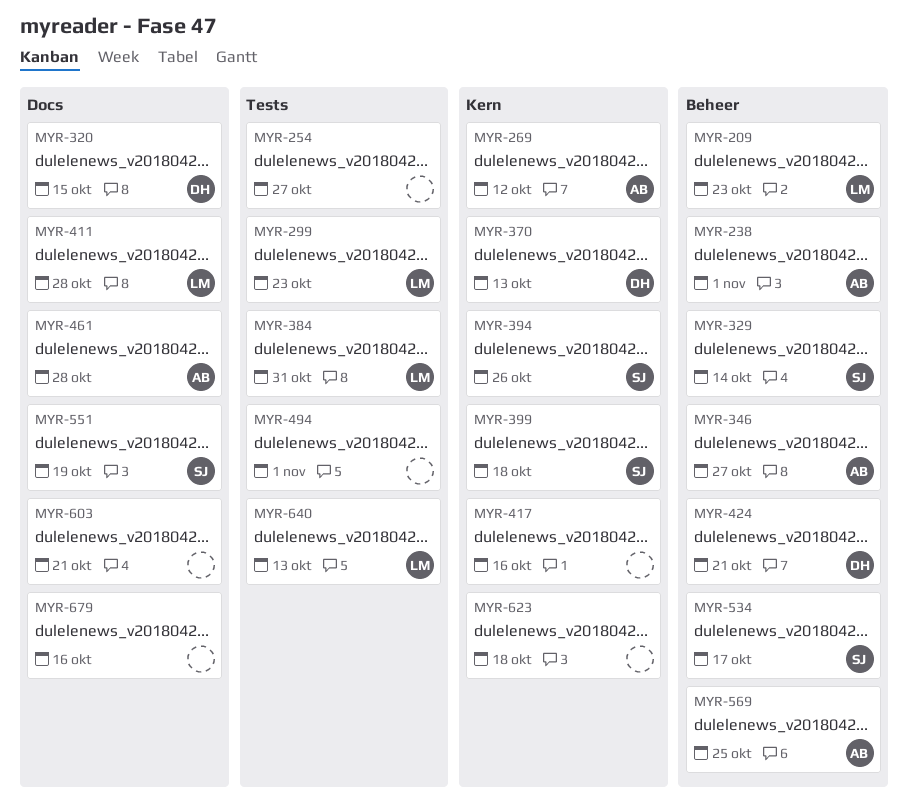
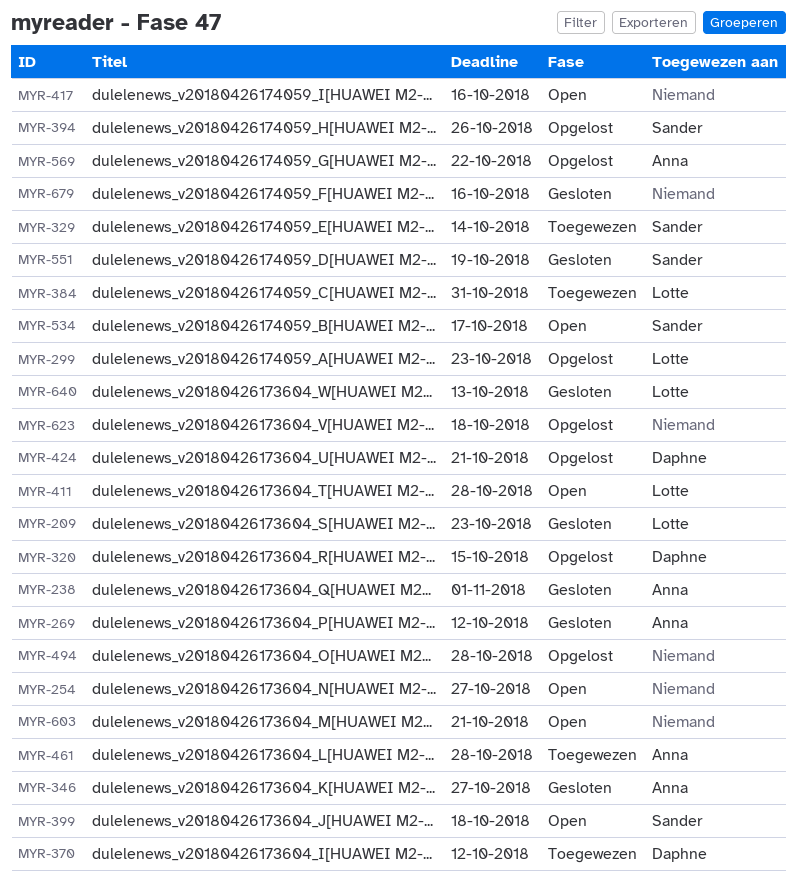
MYR-370, due: Oct 13 -> Oct 12
MYR-494, due: Nov 1 -> Oct 28
MYR-569, due: Oct 25 -> Oct 22

